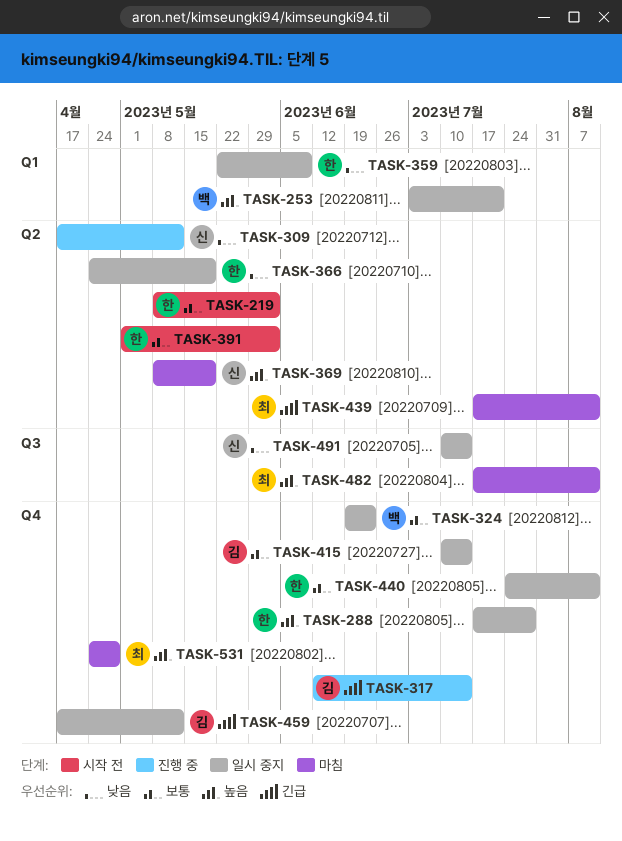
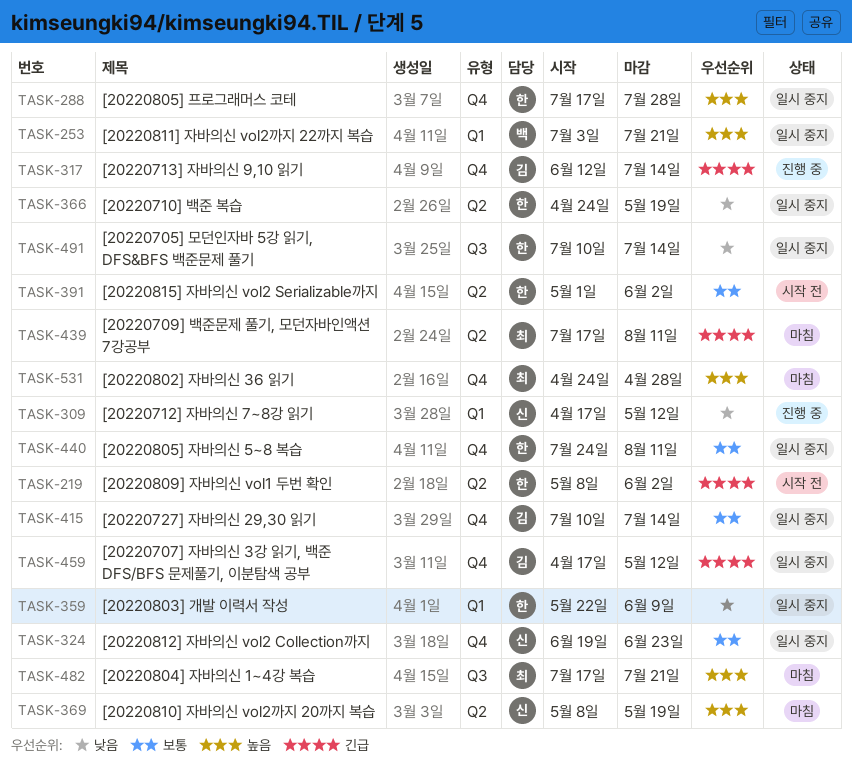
TASK-219, priority: 보통 -> 긴급
TASK-309, label: Q2 -> Q1
TASK-324, owner: 백 -> 신
TASK-482, due: Aug 11 -> Jul 21
TASK-491, owner: 신 -> 한

